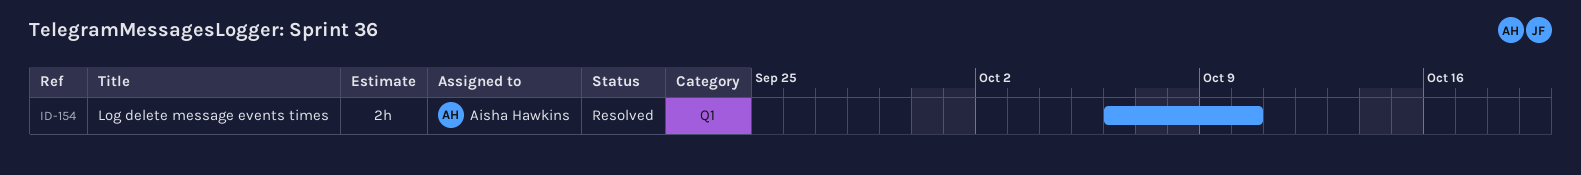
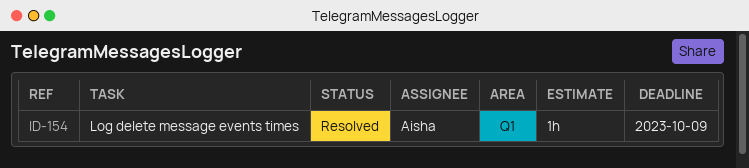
ID-154, estimate: 2h -> 1h
ID-154, due: Oct 10 -> Oct 9

